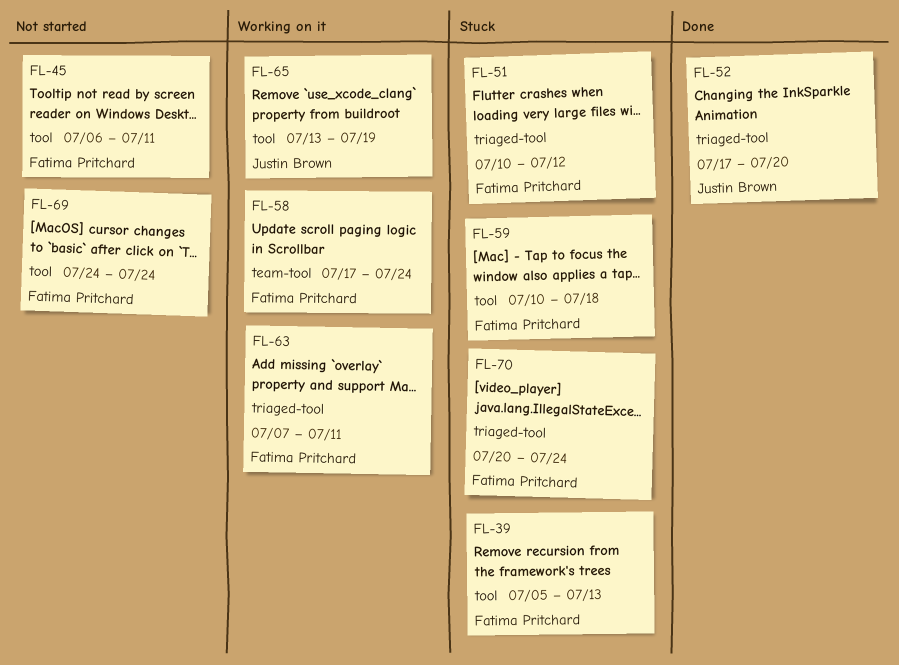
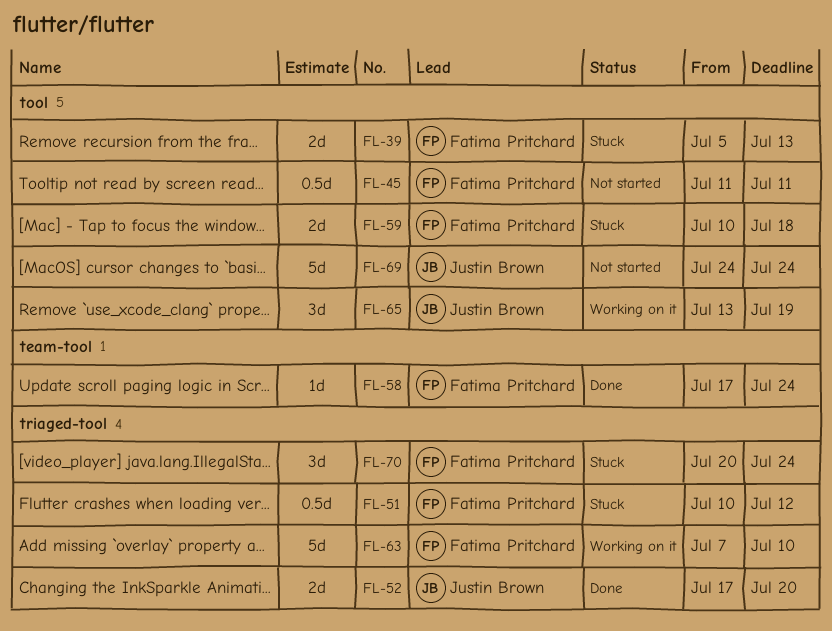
FL-45, start: Jul 6 -> Jul 11
FL-58, status: Working on it -> Done
FL-63, due: Jul 11 -> Jul 10
FL-69, owner: Fatima Pritchard -> Justin Brown

